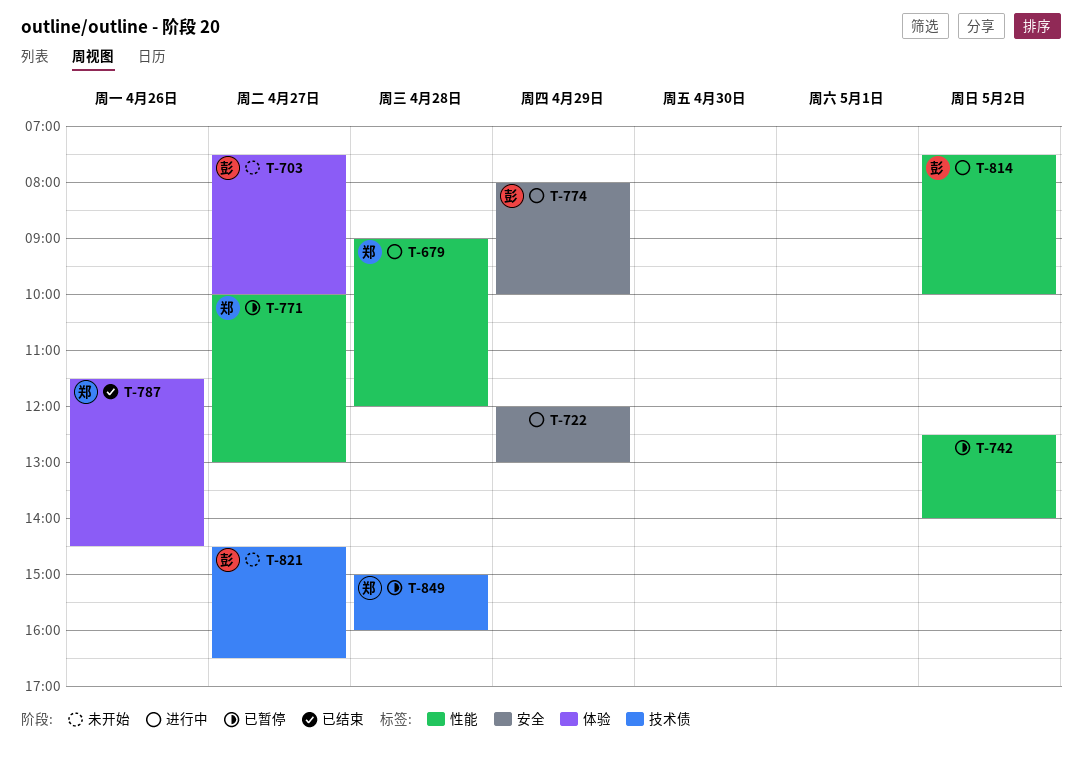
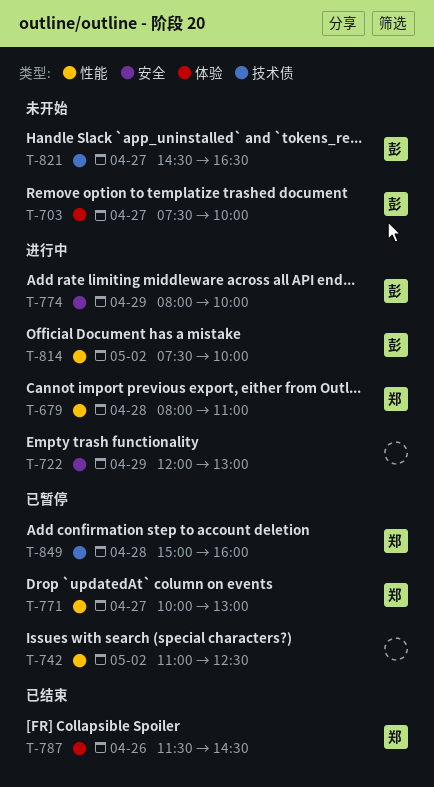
T-679, begins: 09:00 -> 08:00
T-679, ends: 12:00 -> 11:00
T-742, begins: 12:30 -> 11:00
T-742, ends: 14:00 -> 12:30

